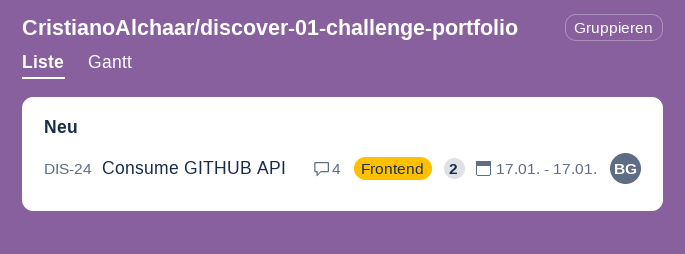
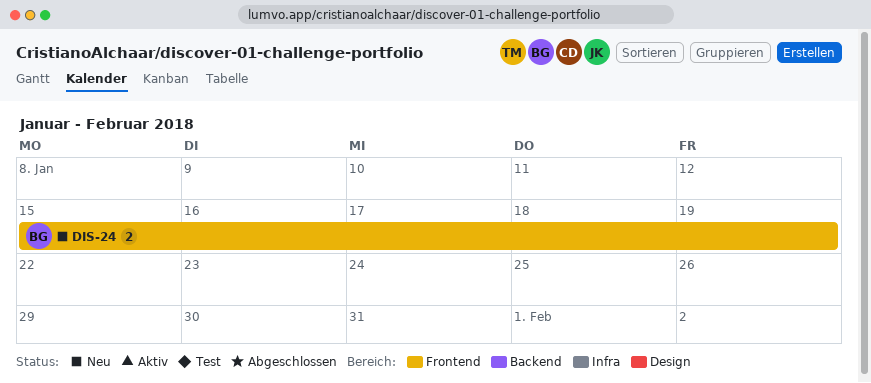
DIS-24, start: Jan 17 -> Jan 15
DIS-24, due: Jan 17 -> Jan 19

